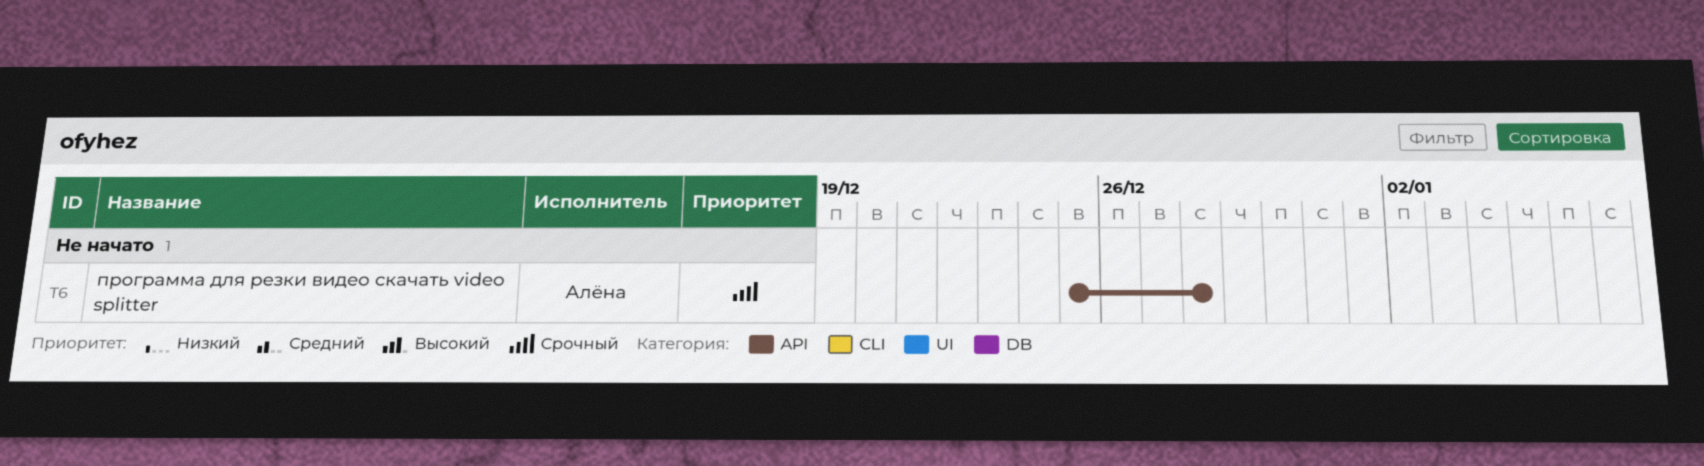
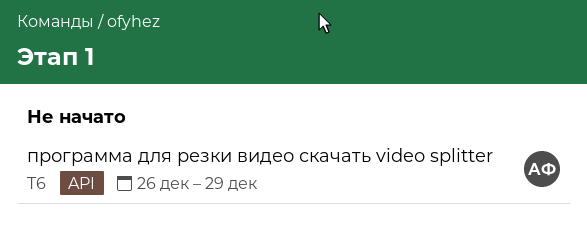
T6, start: Dec 25 -> Dec 26
T6, due: Dec 28 -> Dec 29

